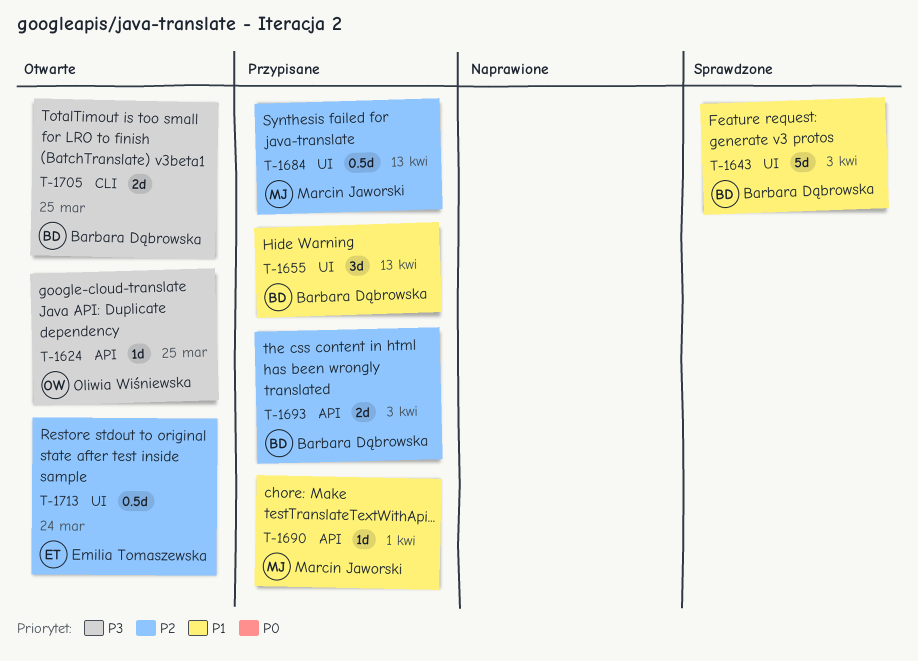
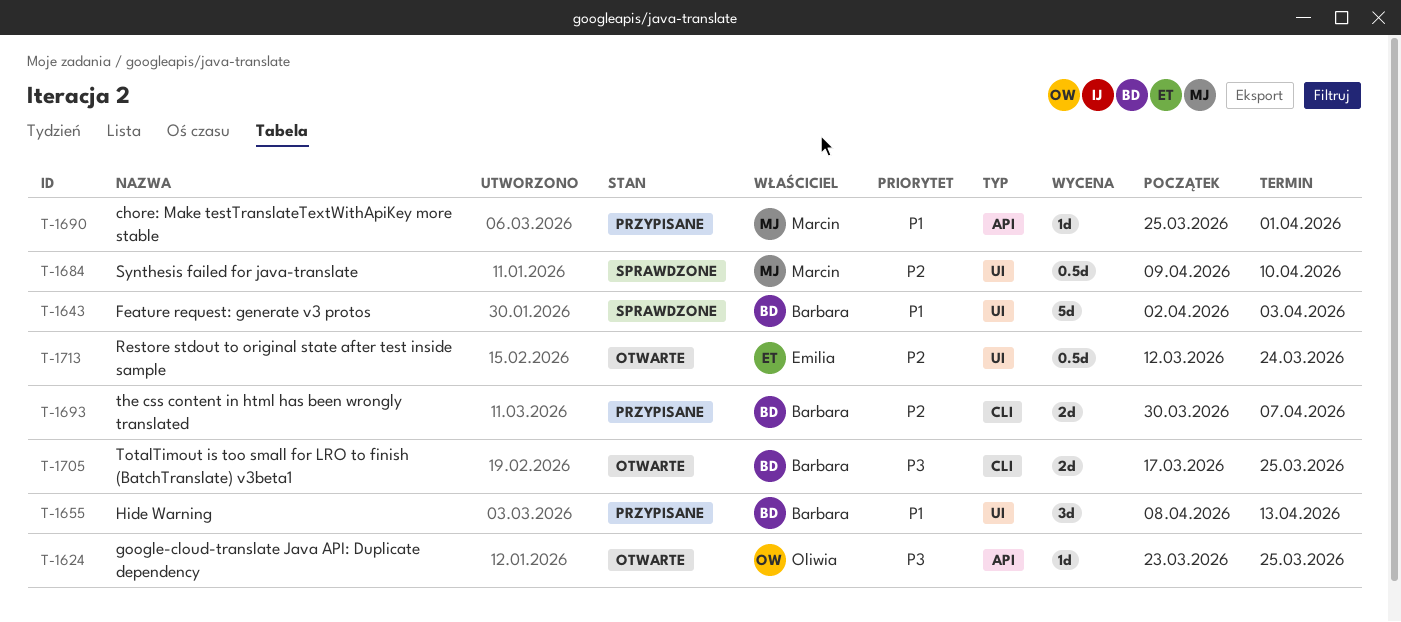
T-1684, status: Przypisane -> Sprawdzone
T-1684, due: Apr 13 -> Apr 10
T-1693, label: API -> CLI
T-1693, due: Apr 3 -> Apr 7

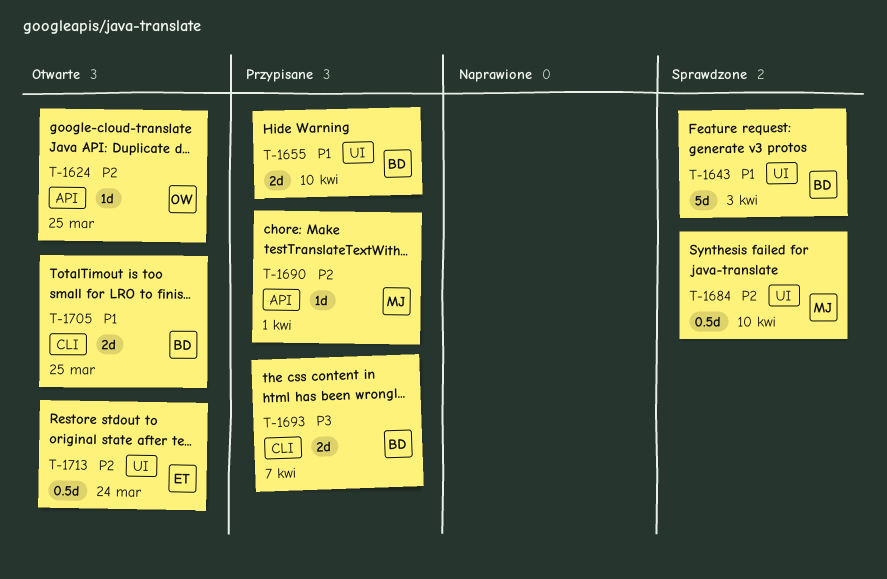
T-1624, priority: P3 -> P2
T-1655, estimate: 3d -> 2d
T-1655, due: Apr 13 -> Apr 10
T-1690, priority: P1 -> P2
T-1693, priority: P2 -> P3
T-1705, priority: P3 -> P1

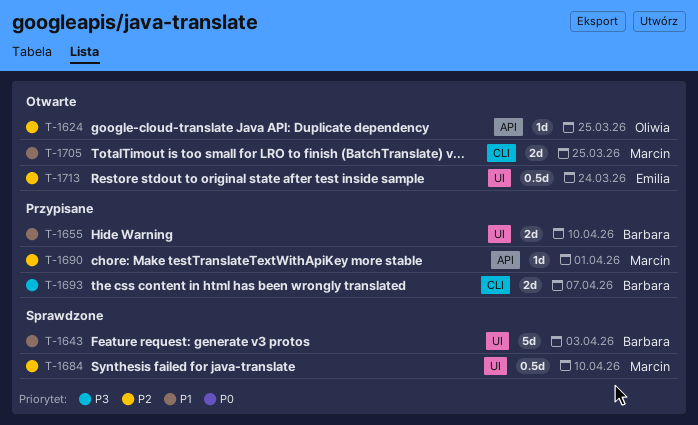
T-1705, owner: Barbara -> Marcin

